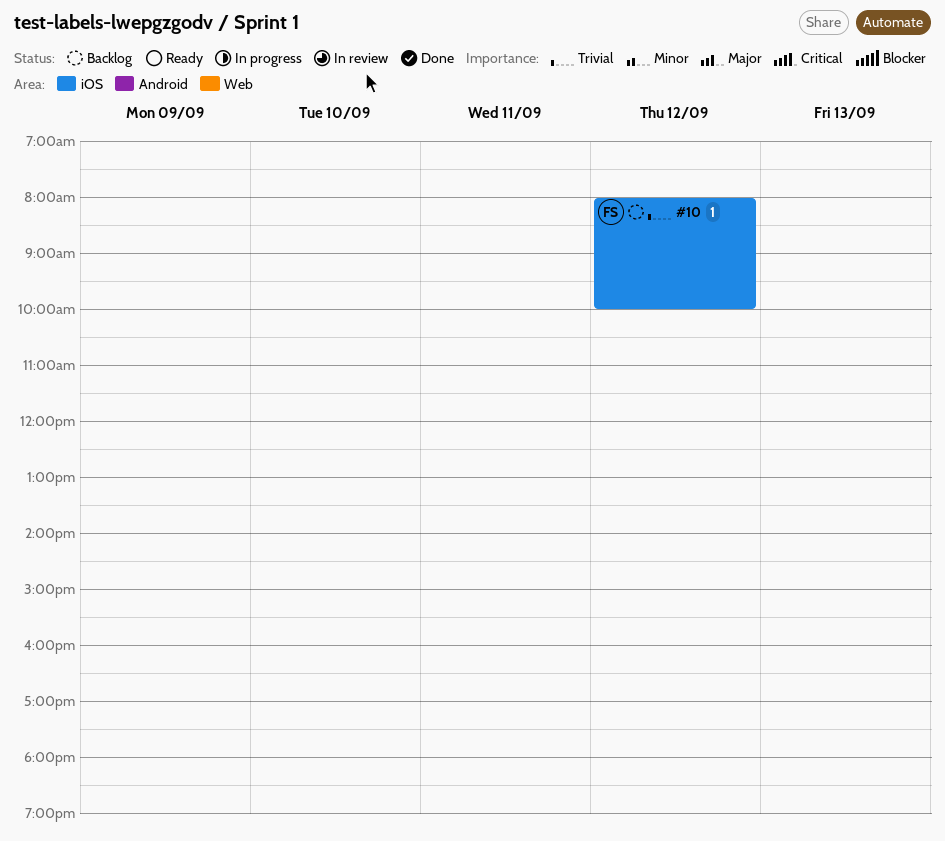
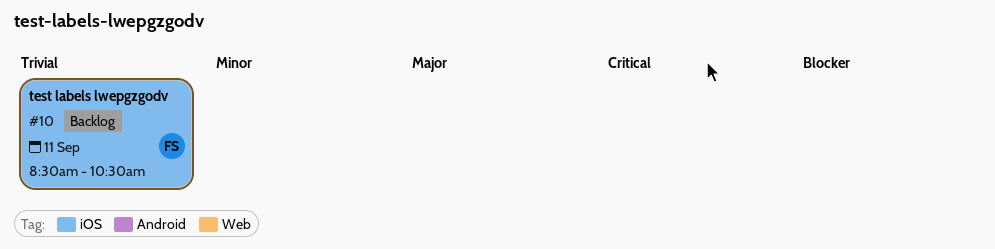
#10, day: Sep 12 -> Sep 11
#10, begins: 08:00 -> 08:30
#10, ends: 10:00 -> 10:30

